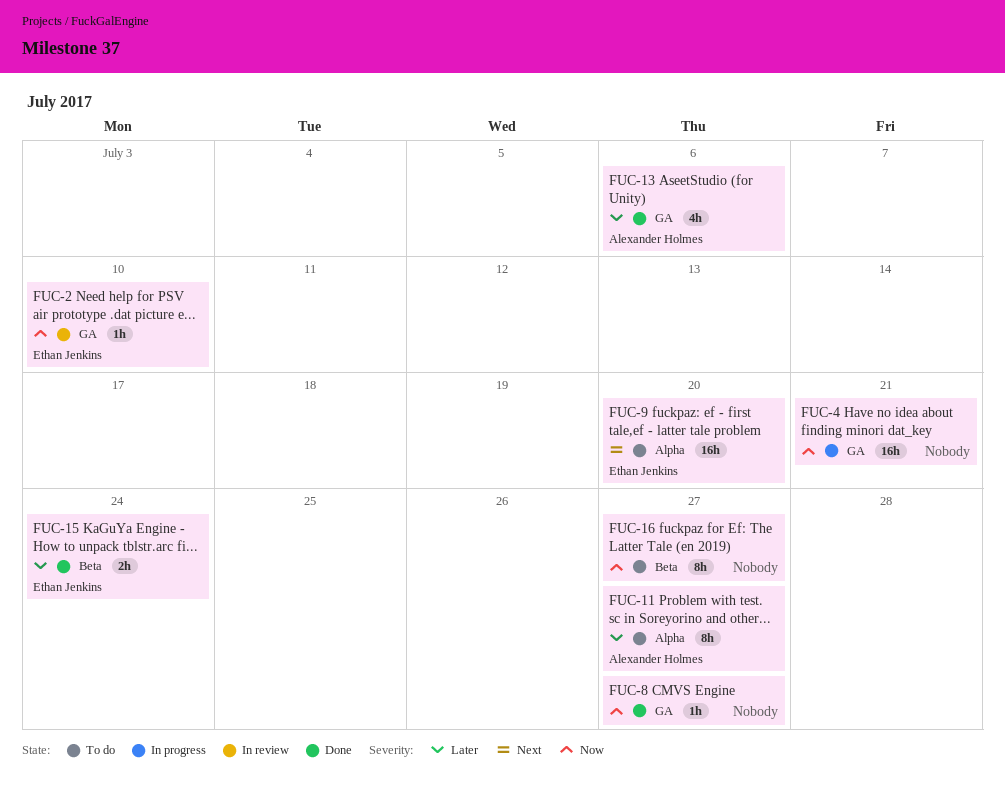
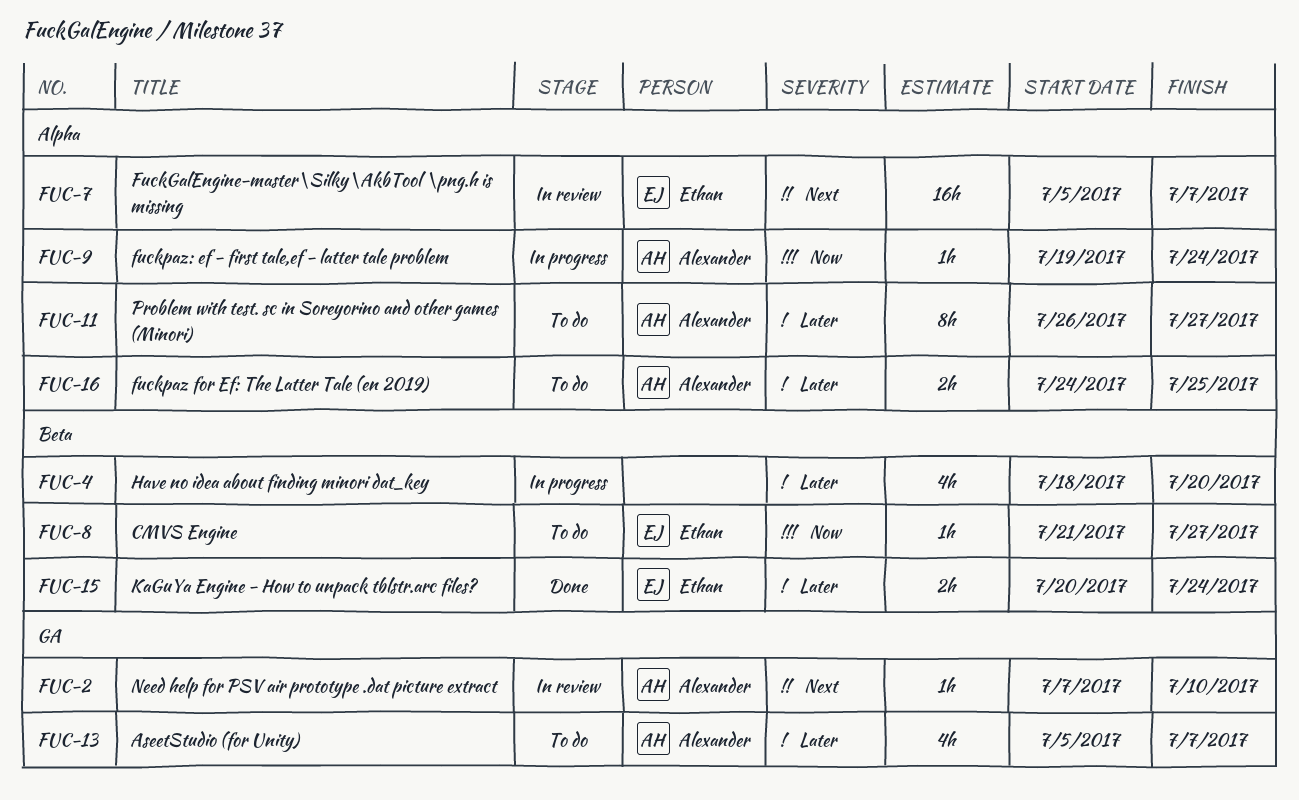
FUC-2, owner: Ethan Jenkins -> Alexander Holmes
FUC-2, priority: Now -> Next
FUC-4, priority: Now -> Later
FUC-4, label: GA -> Beta
FUC-4, estimate: 16h -> 4h
FUC-4, due: Jul 21 -> Jul 20
FUC-7: none -> present
FUC-8, status: Done -> To do
FUC-8, owner: none -> Ethan Jenkins
FUC-8, label: GA -> Beta
FUC-9, status: To do -> In progress
FUC-9, owner: Ethan Jenkins -> Alexander Holmes
FUC-9, priority: Next -> Now
FUC-9, estimate: 16h -> 1h
FUC-9, due: Jul 20 -> Jul 24
FUC-13, status: Done -> To do
FUC-13, due: Jul 6 -> Jul 7
FUC-16, owner: none -> Alexander Holmes
FUC-16, priority: Now -> Later
FUC-16, label: Beta -> Alpha
FUC-16, estimate: 8h -> 2h
FUC-16, due: Jul 27 -> Jul 25

